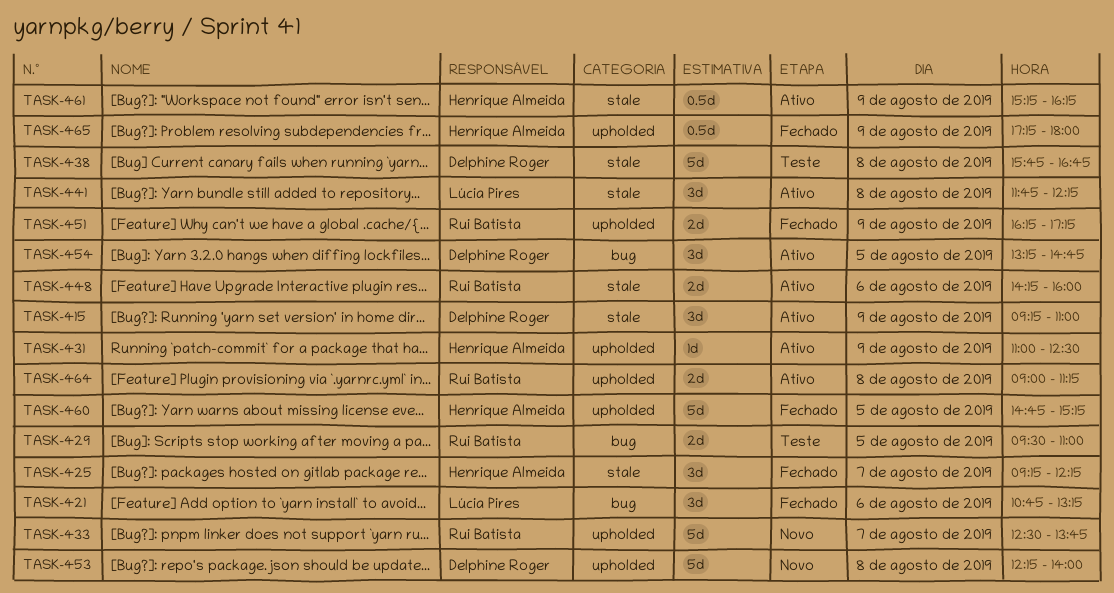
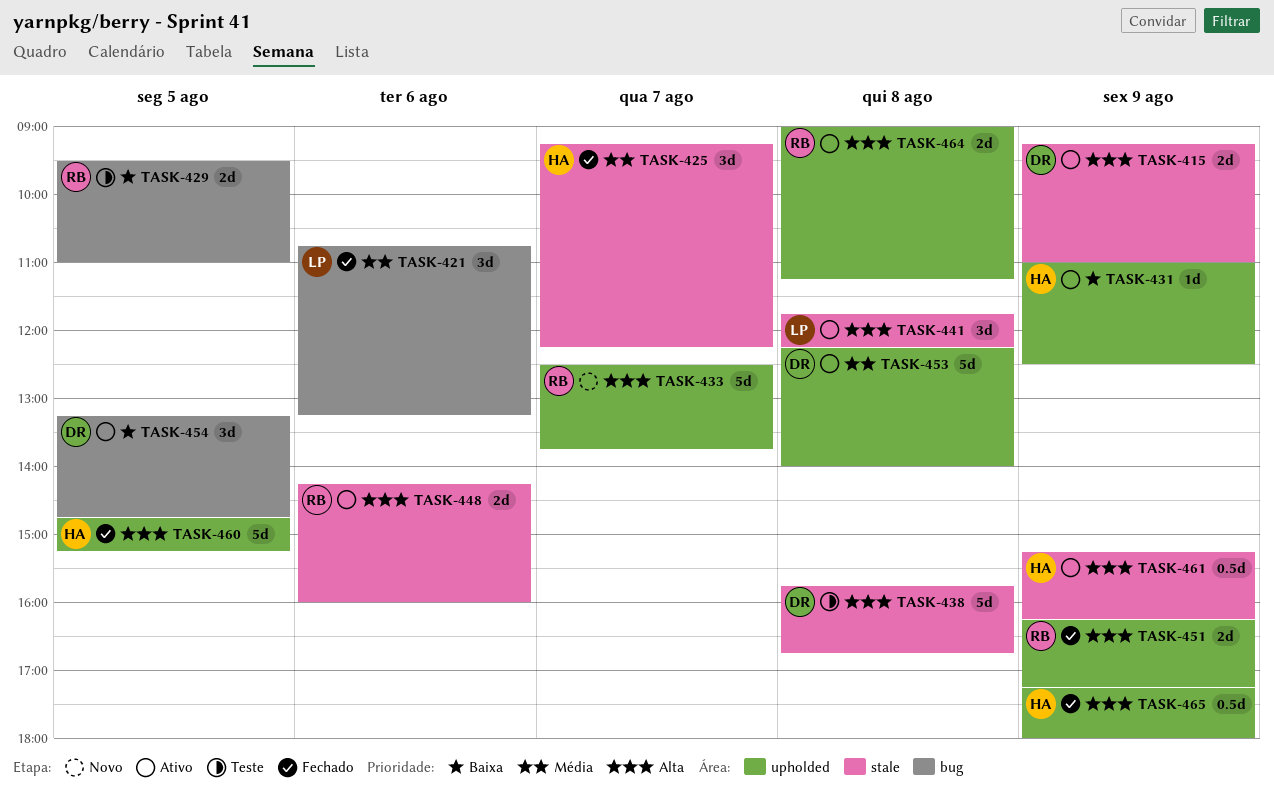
TASK-415, estimate: 3d -> 2d
TASK-453, status: Novo -> Ativo

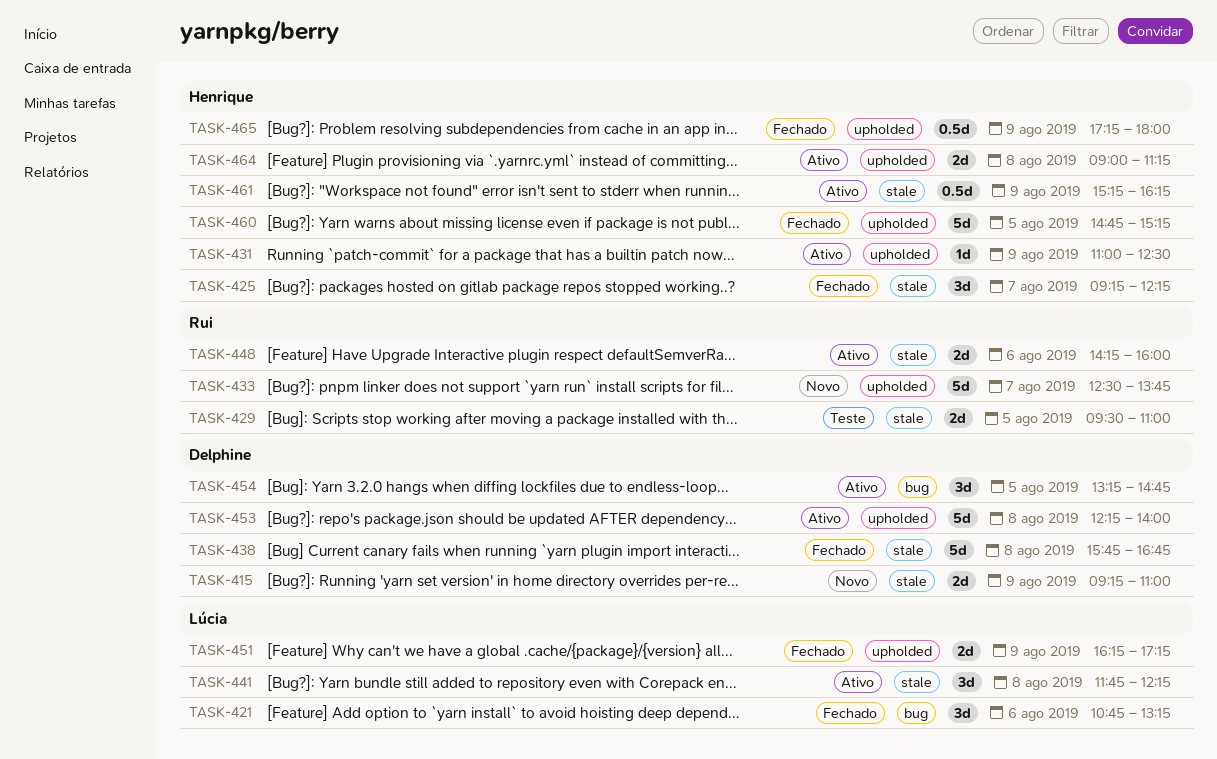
TASK-415, status: Ativo -> Novo
TASK-429, label: bug -> stale
TASK-438, status: Teste -> Fechado
TASK-451, owner: Rui -> Lúcia
TASK-464, owner: Rui -> Henrique

